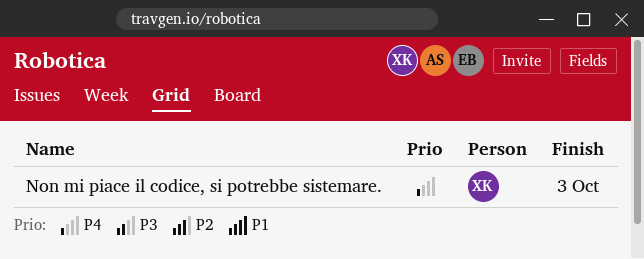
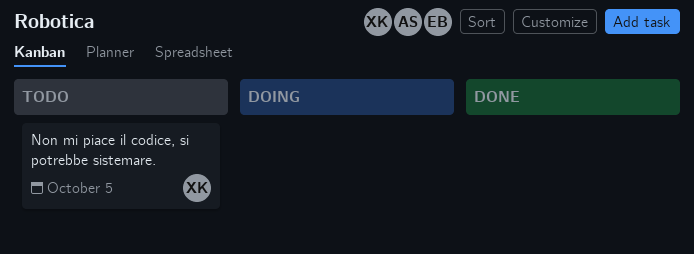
Non mi piace il codice, si potrebbe sistemare., due: Oct 3 -> Oct 5

